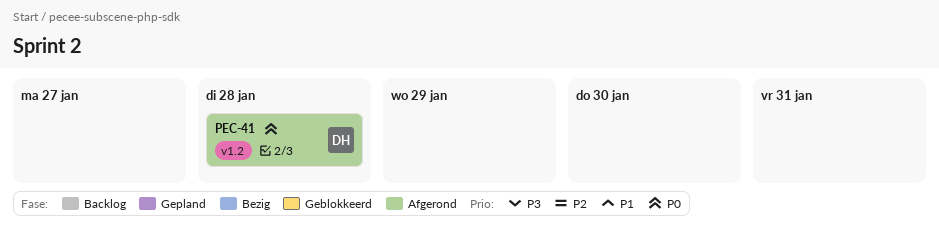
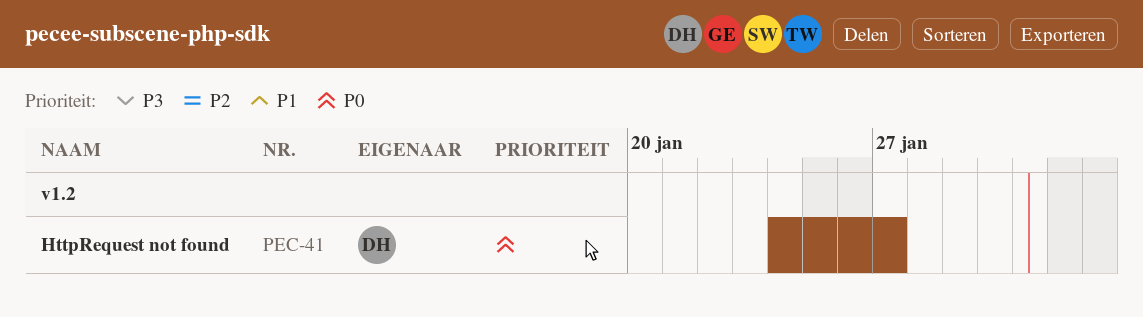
PEC-41, due: Jan 28 -> Jan 27

